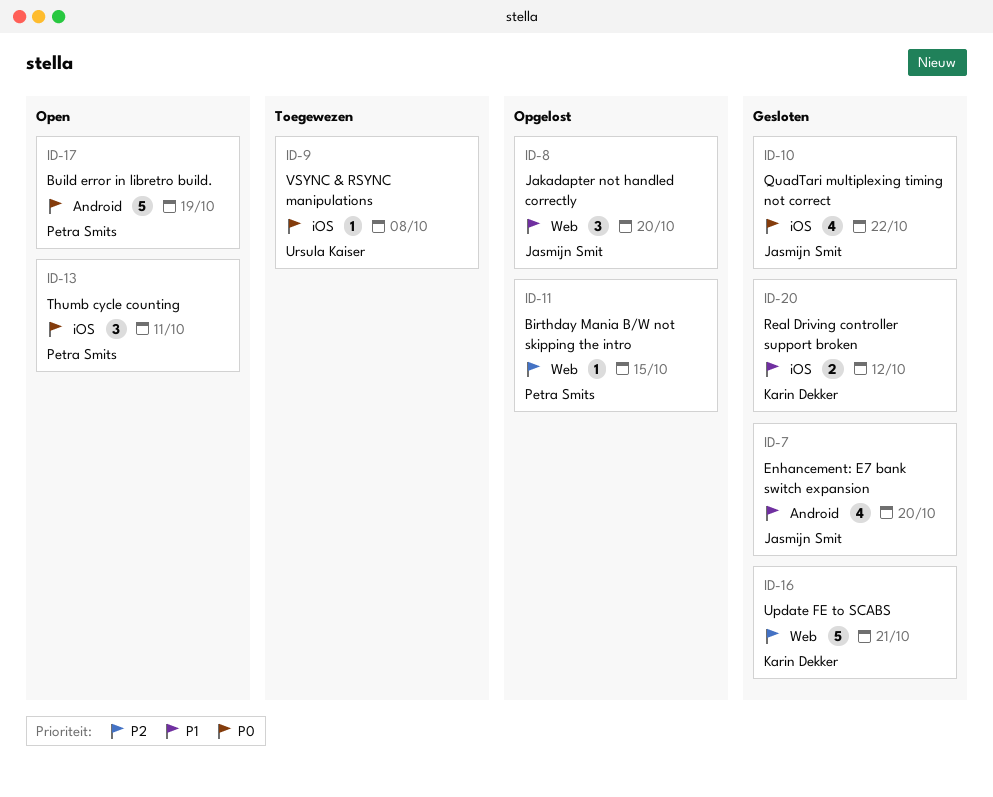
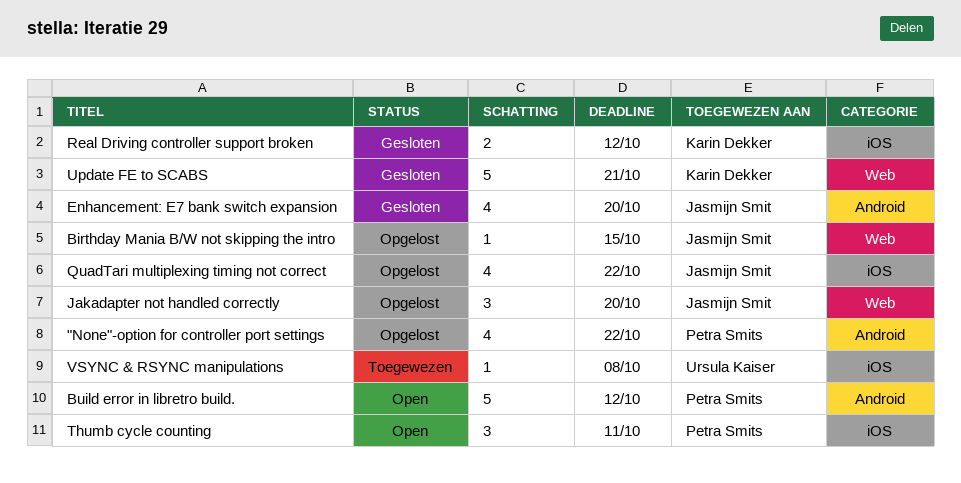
"None"-option for controller port settings: none -> present
Birthday Mania B/W not skipping the intro, owner: Petra Smits -> Jasmijn Smit
Build error in libretro build., due: Oct 19 -> Oct 12
QuadTari multiplexing timing not correct, status: Gesloten -> Opgelost

